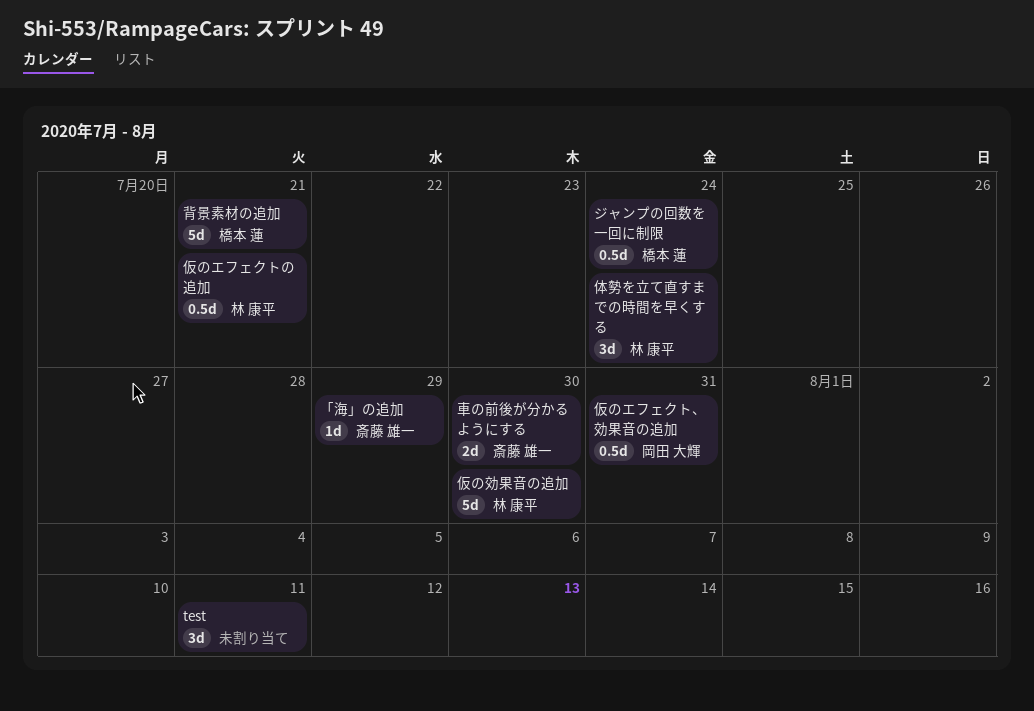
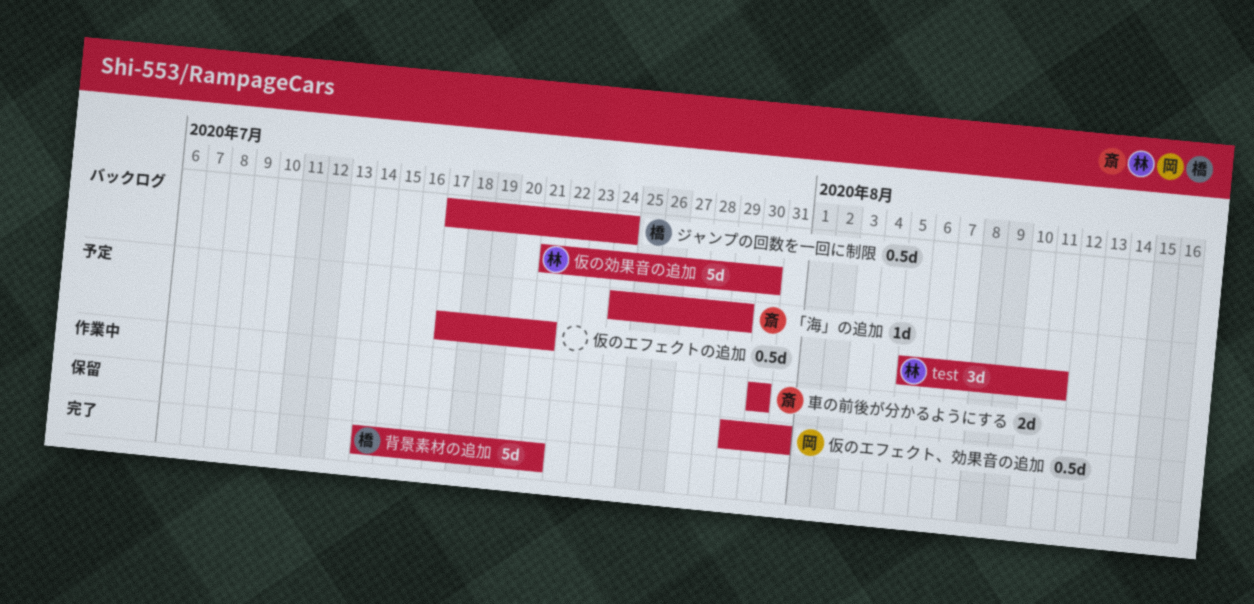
test, owner: none -> 林 康平
仮のエフェクトの追加, owner: 林 康平 -> none
体勢を立て直すまでの時間を早くする: present -> none

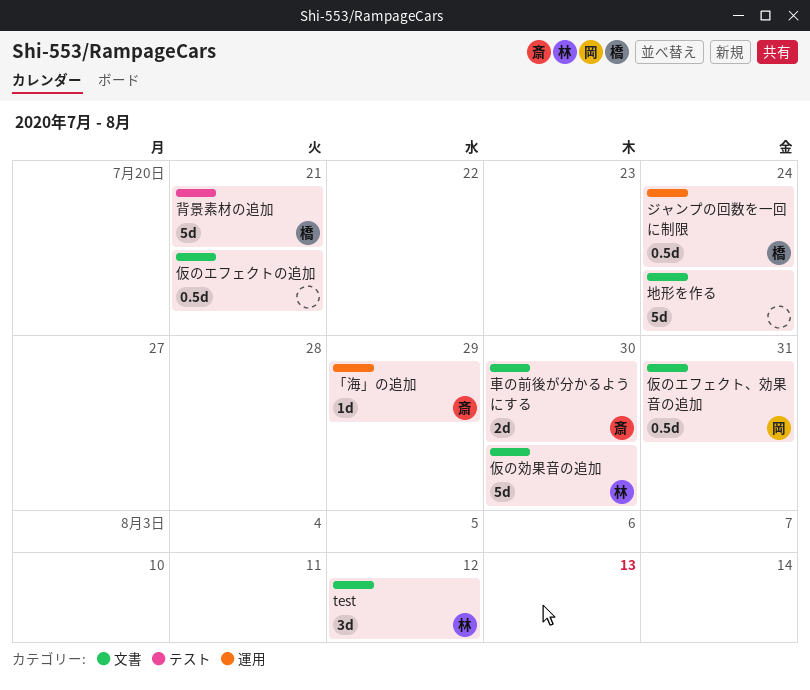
test, due: Aug 11 -> Aug 12
地形を作る: none -> present

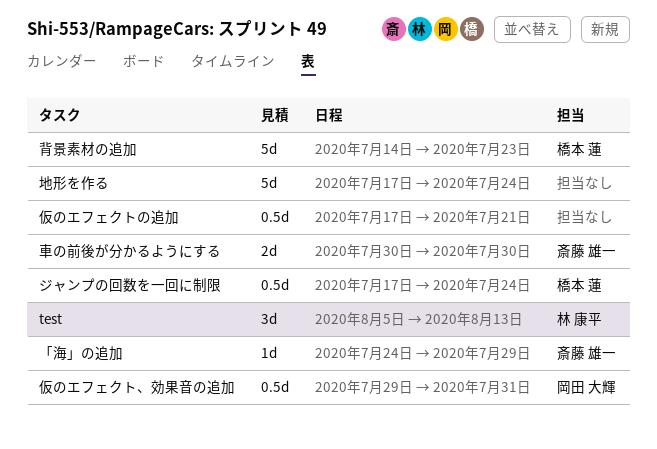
test, due: Aug 12 -> Aug 13
仮の効果音の追加: present -> none
背景素材の追加, due: Jul 21 -> Jul 23

